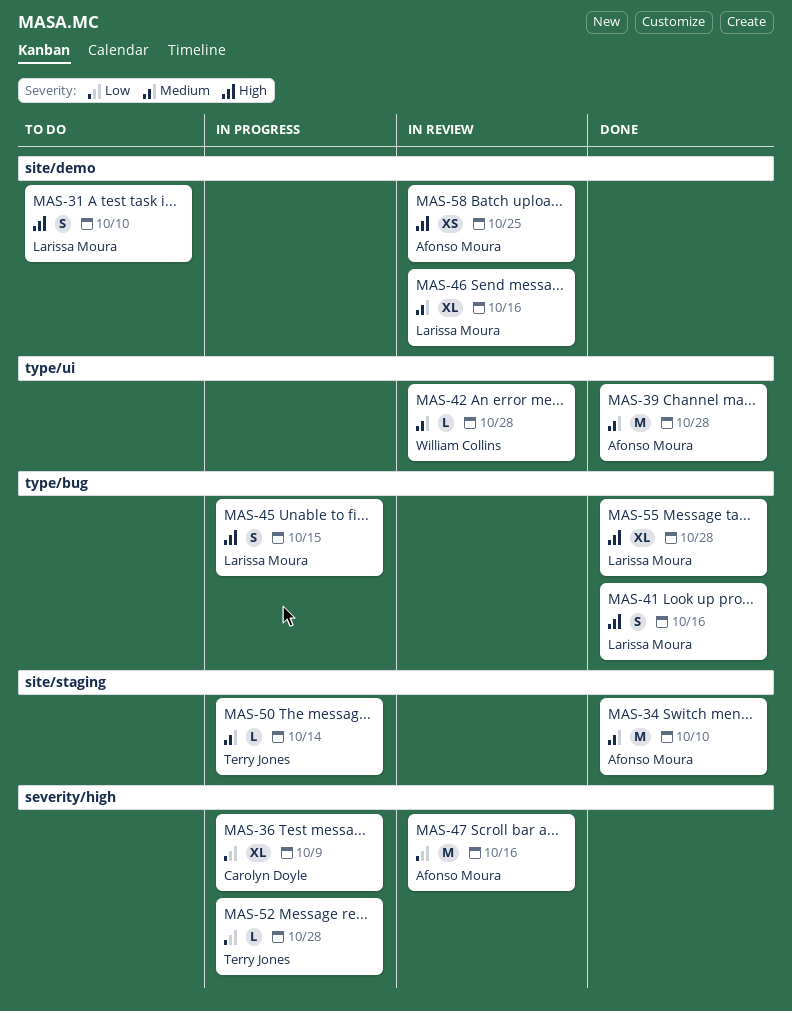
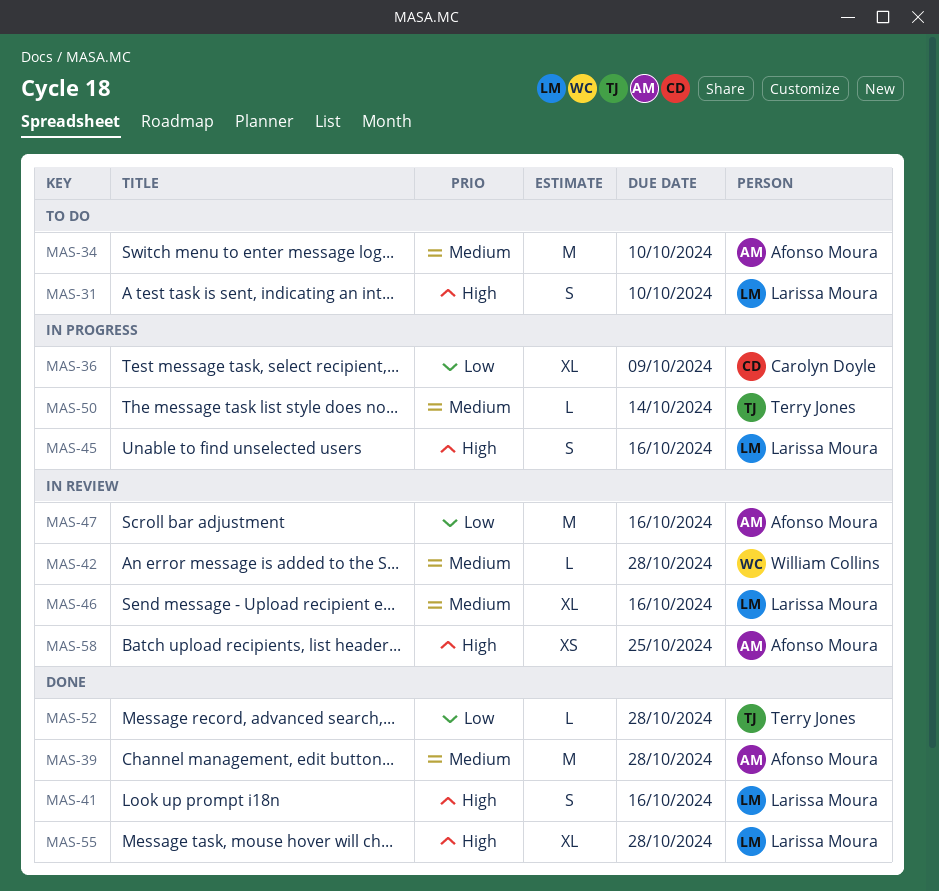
MAS-34, status: Done -> To do
MAS-45, due: Oct 15 -> Oct 16
MAS-52, status: In progress -> Done

